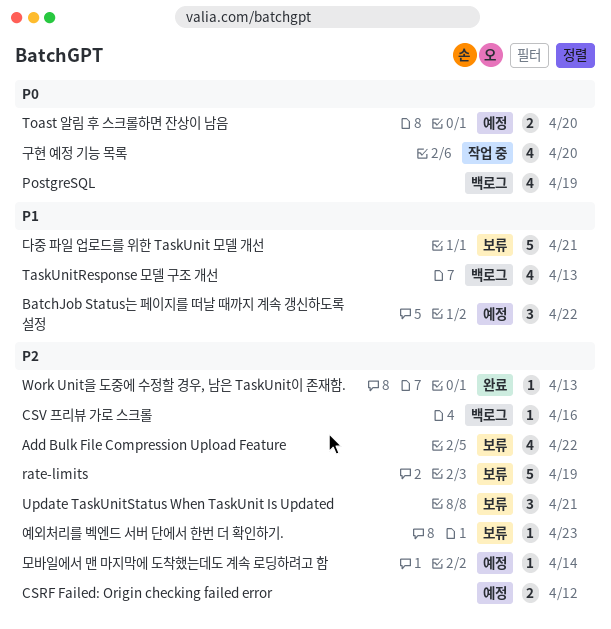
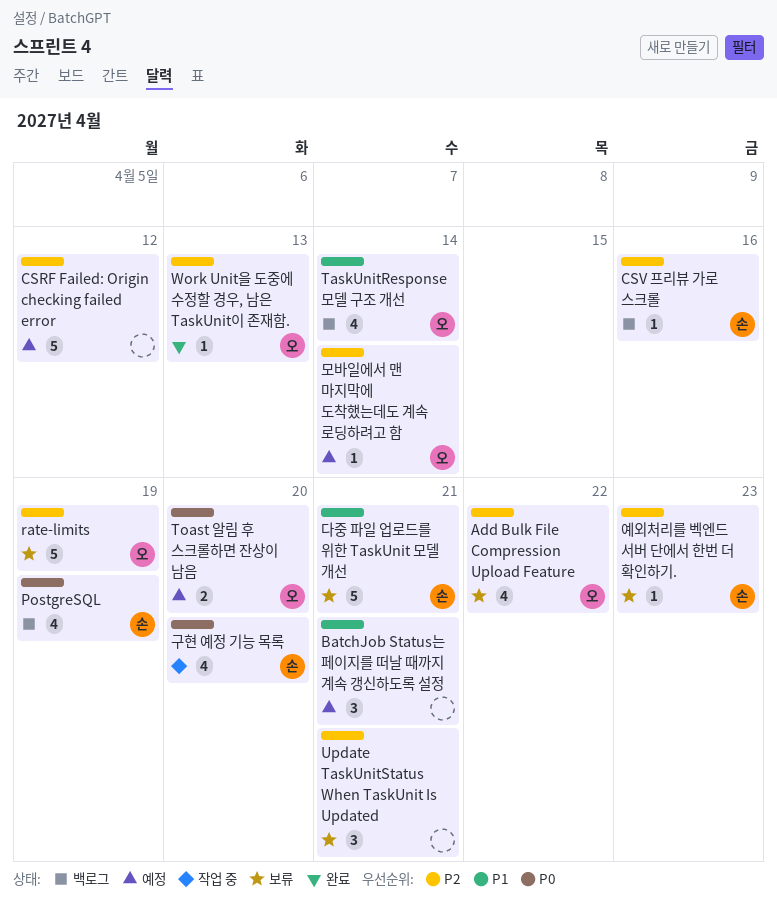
BatchJob Status는 페이지를 떠날 때까지 계속 갱신하도록 설정, due: Apr 22 -> Apr 21
CSRF Failed: Origin checking failed error, estimate: 2 -> 5
TaskUnitResponse 모델 구조 개선, due: Apr 13 -> Apr 14

